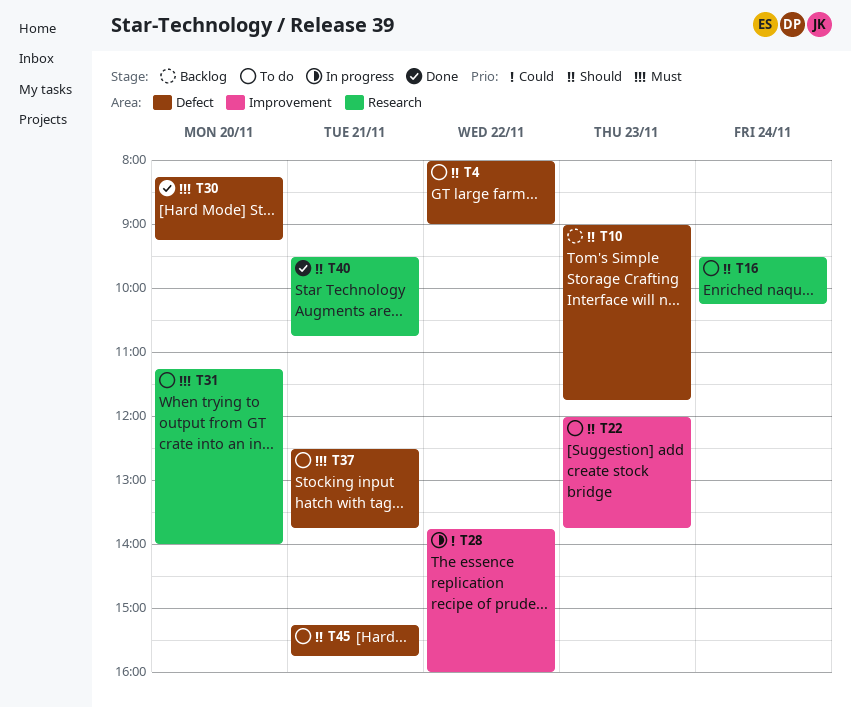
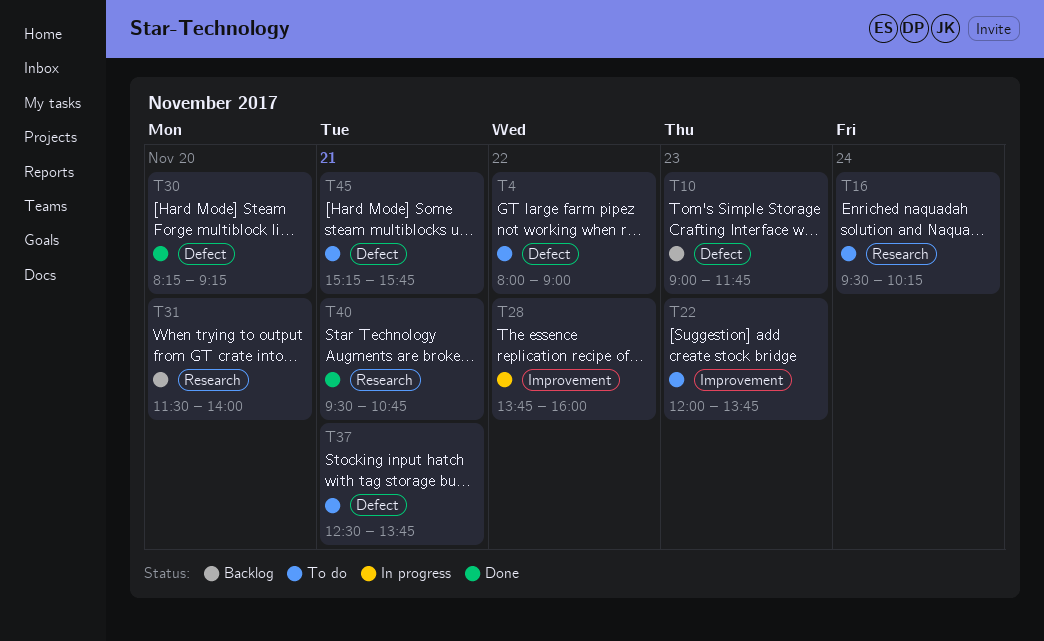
T31, status: To do -> Backlog
T31, begins: 11:15 -> 11:30

